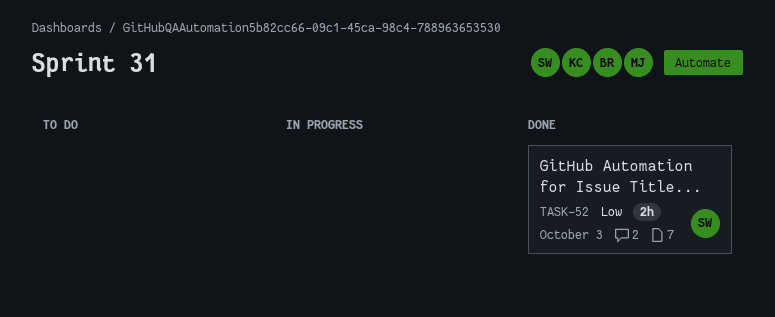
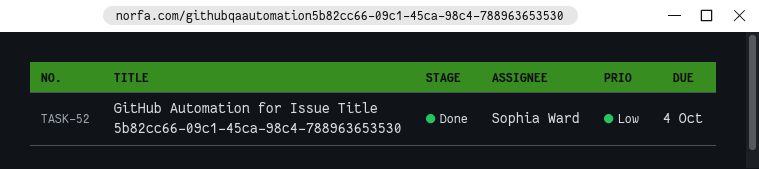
TASK-52, due: Oct 3 -> Oct 4

